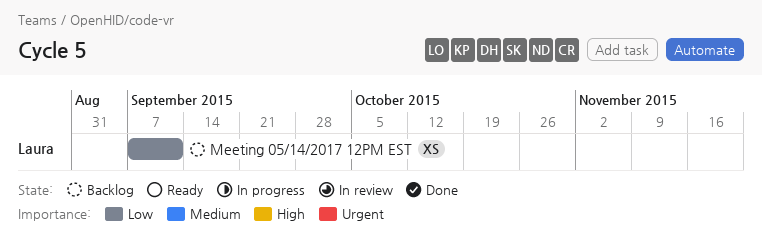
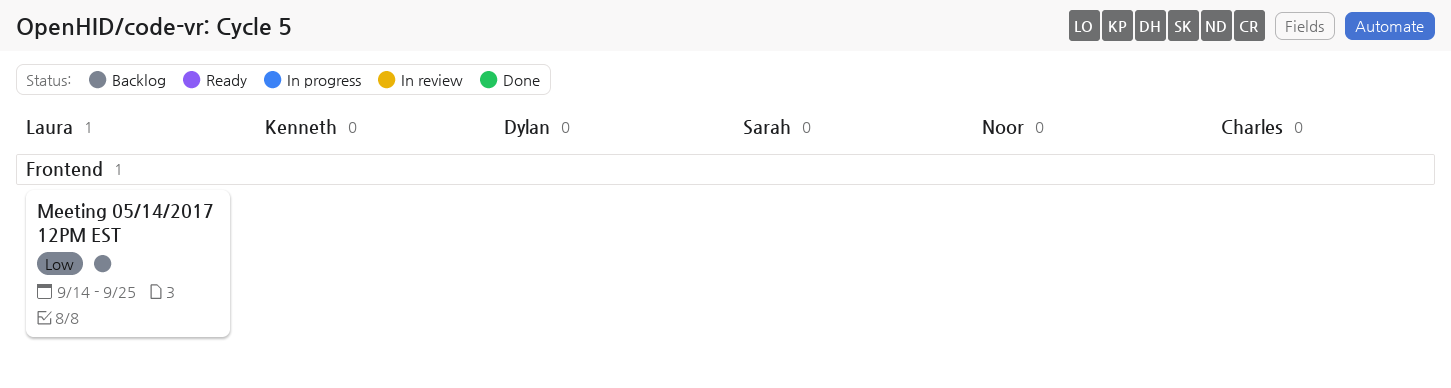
Meeting 05/14/2017 12PM EST, start: Sep 7 -> Sep 14
Meeting 05/14/2017 12PM EST, due: Sep 11 -> Sep 25

